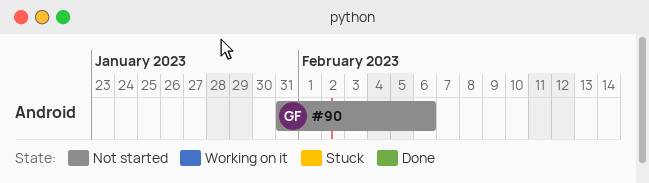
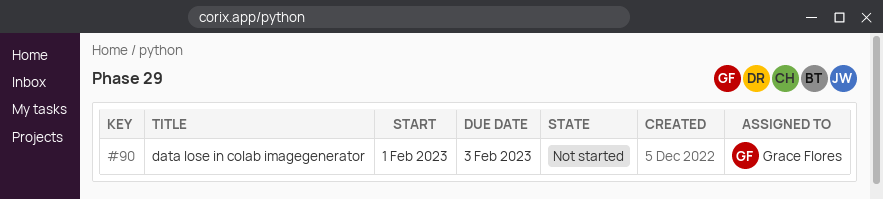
#90, start: Jan 31 -> Feb 1
#90, due: Feb 6 -> Feb 3

